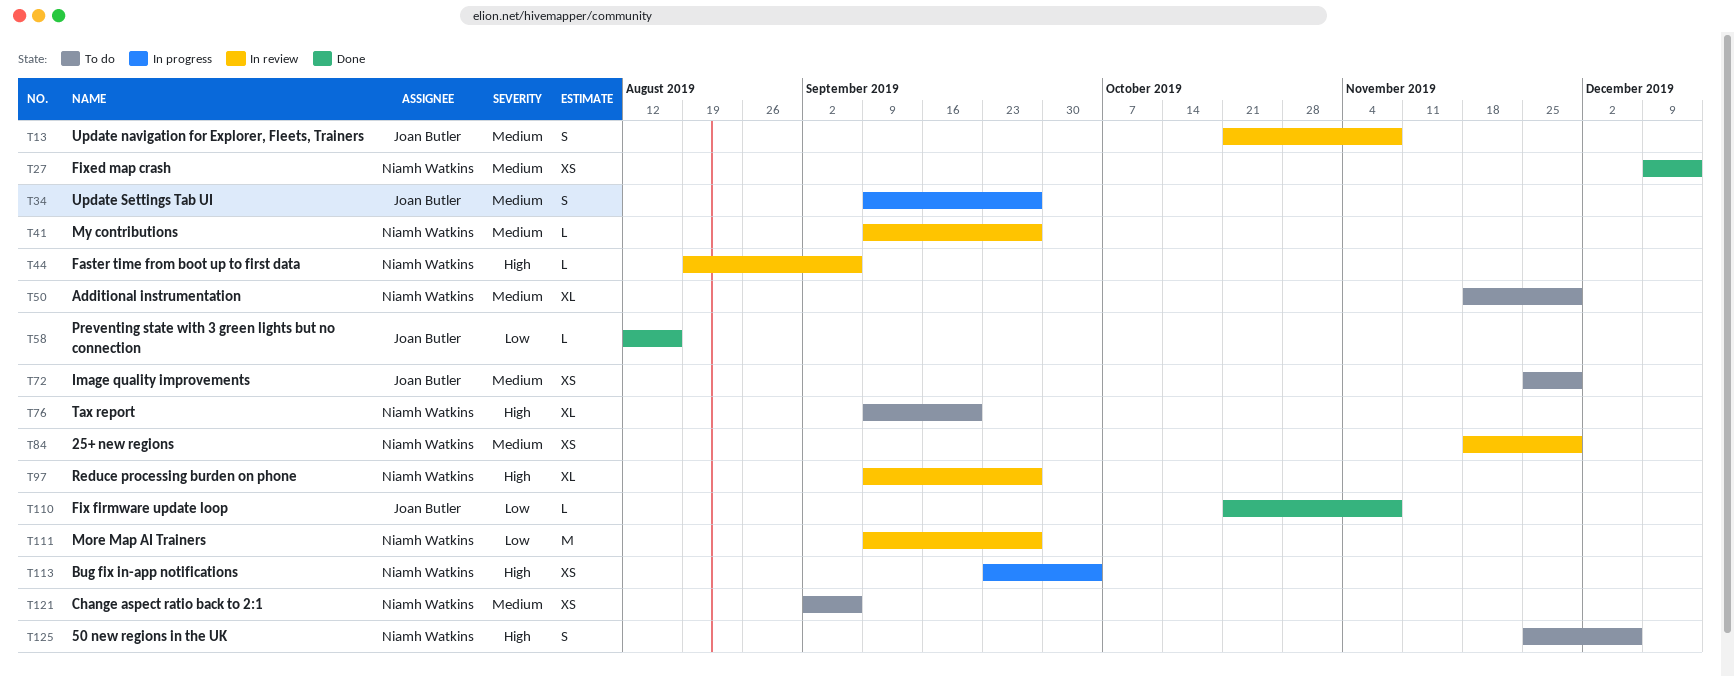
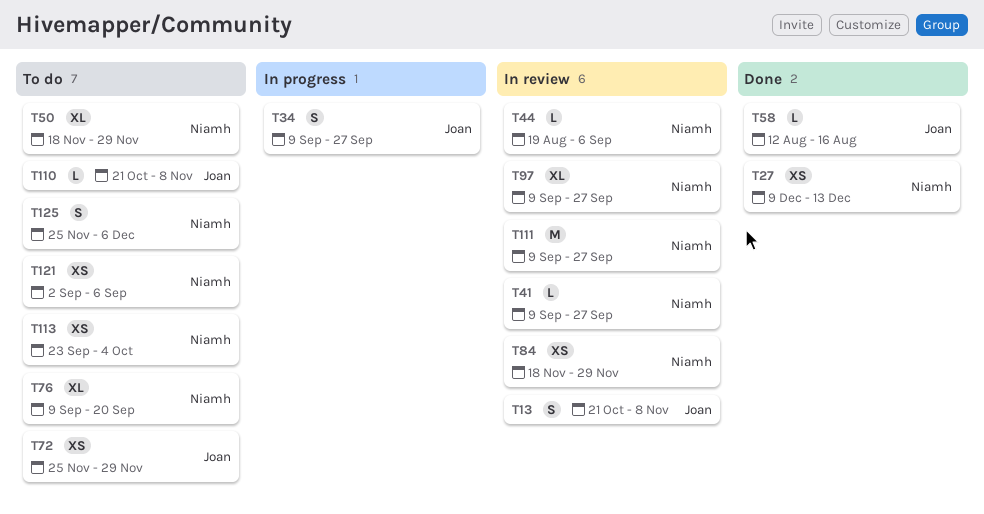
T110, status: Done -> To do
T113, status: In progress -> To do

